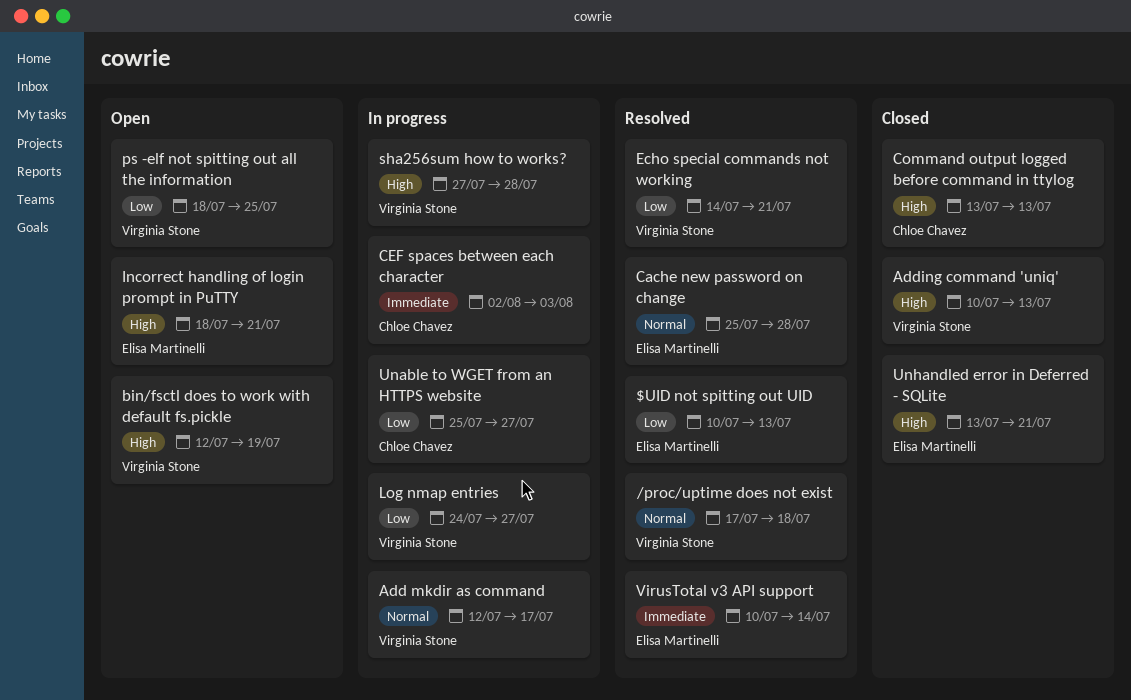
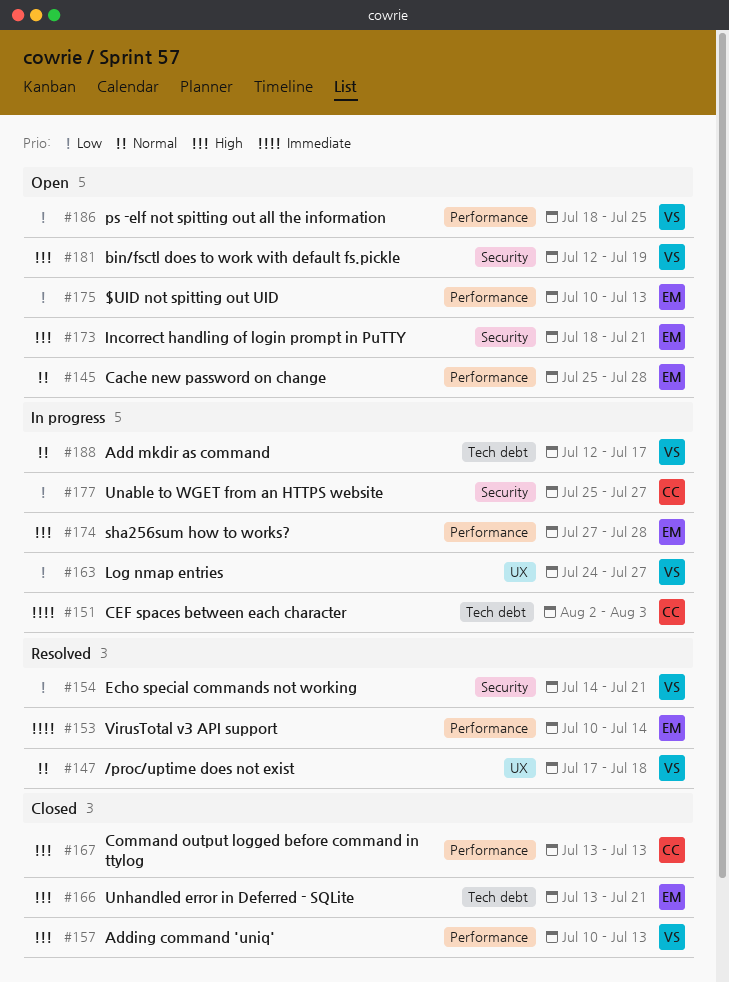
$UID not spitting out UID, status: Resolved -> Open
Cache new password on change, status: Resolved -> Open
sha256sum how to works?, owner: Virginia Stone -> Elisa Martinelli

